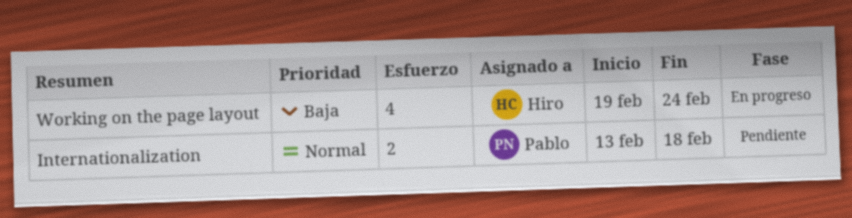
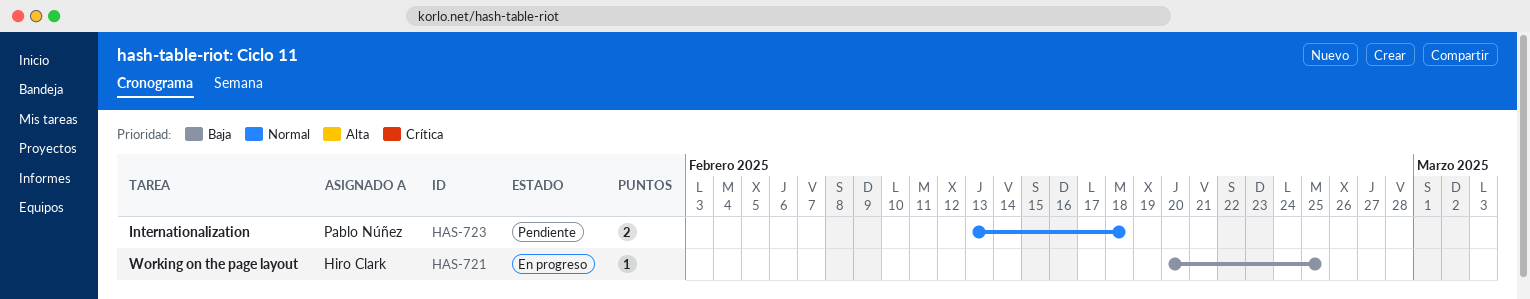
Working on the page layout, estimate: 4 -> 1
Working on the page layout, start: Feb 19 -> Feb 20
Working on the page layout, due: Feb 24 -> Feb 25

